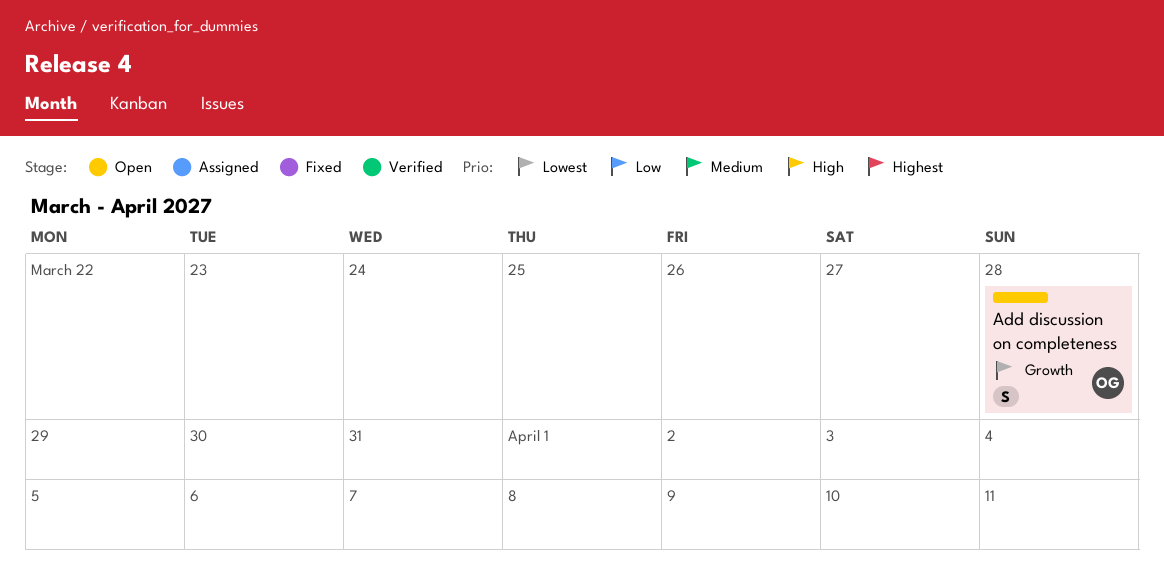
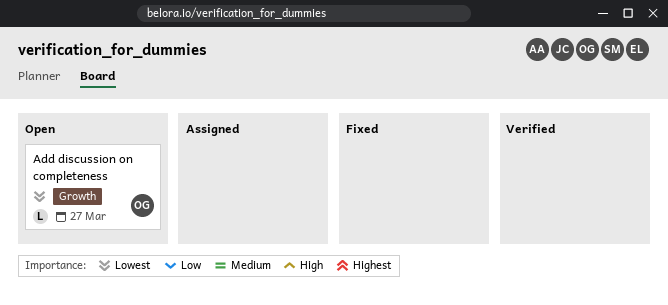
Add discussion on completeness, estimate: S -> L
Add discussion on completeness, due: Mar 28 -> Mar 27

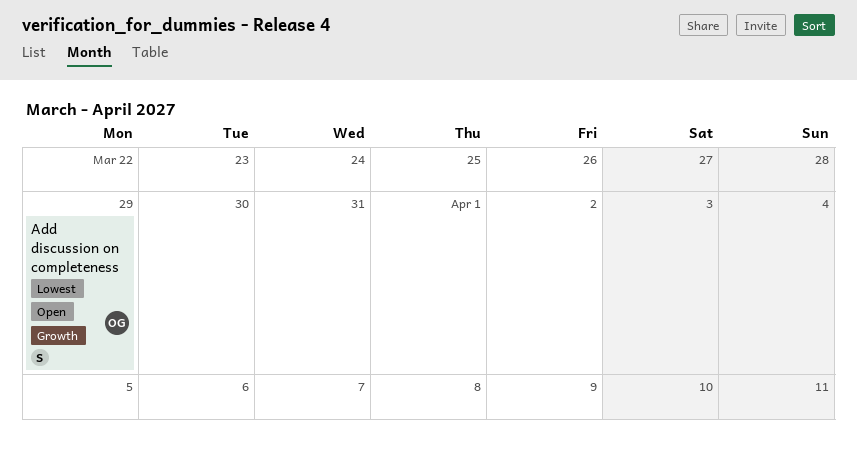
Add discussion on completeness, estimate: L -> S
Add discussion on completeness, due: Mar 27 -> Mar 29

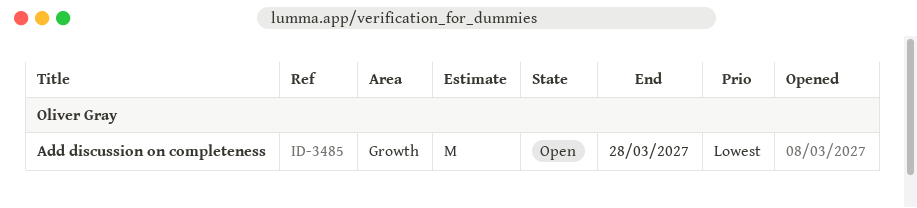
Add discussion on completeness, estimate: S -> M
Add discussion on completeness, due: Mar 29 -> Mar 28

